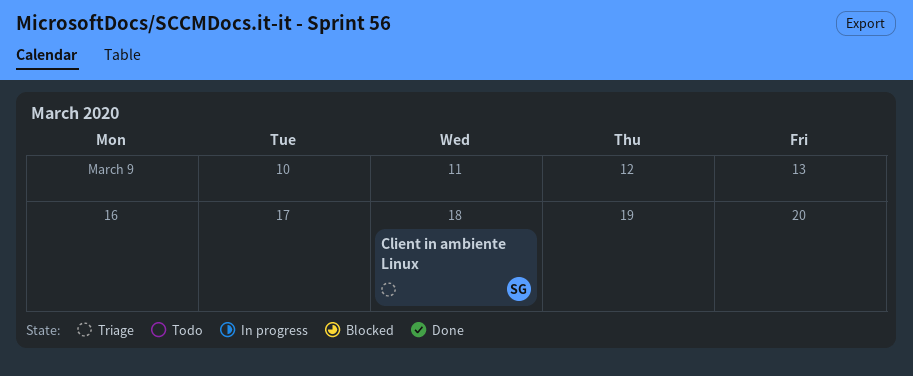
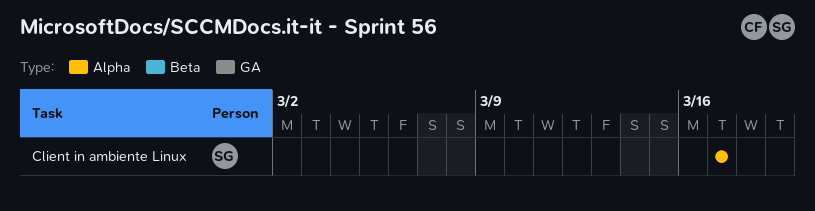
Client in ambiente Linux, due: Mar 18 -> Mar 17

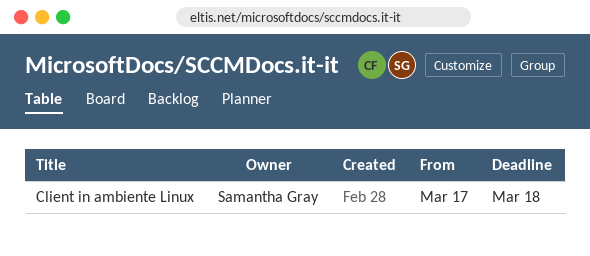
Client in ambiente Linux, due: Mar 17 -> Mar 18

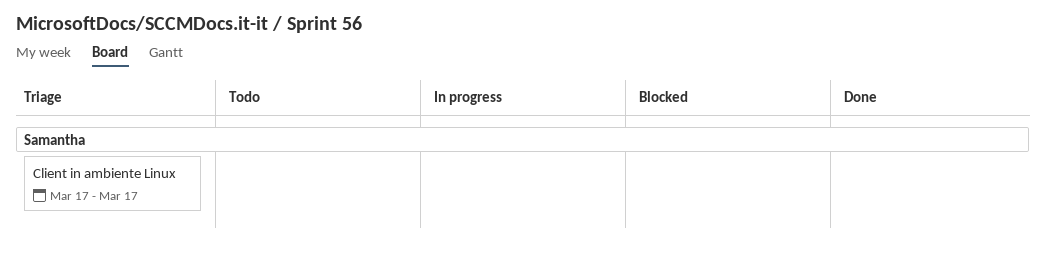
Client in ambiente Linux, due: Mar 18 -> Mar 17

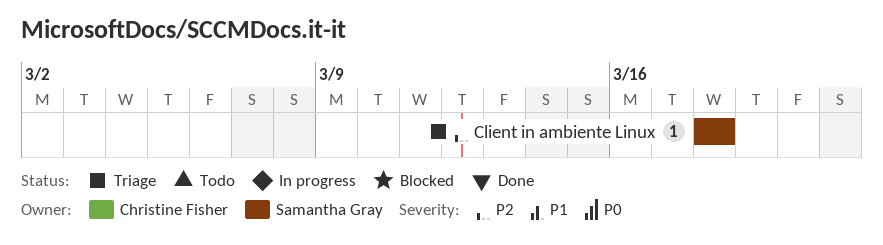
Client in ambiente Linux, start: Mar 17 -> Mar 18
Client in ambiente Linux, due: Mar 17 -> Mar 18

